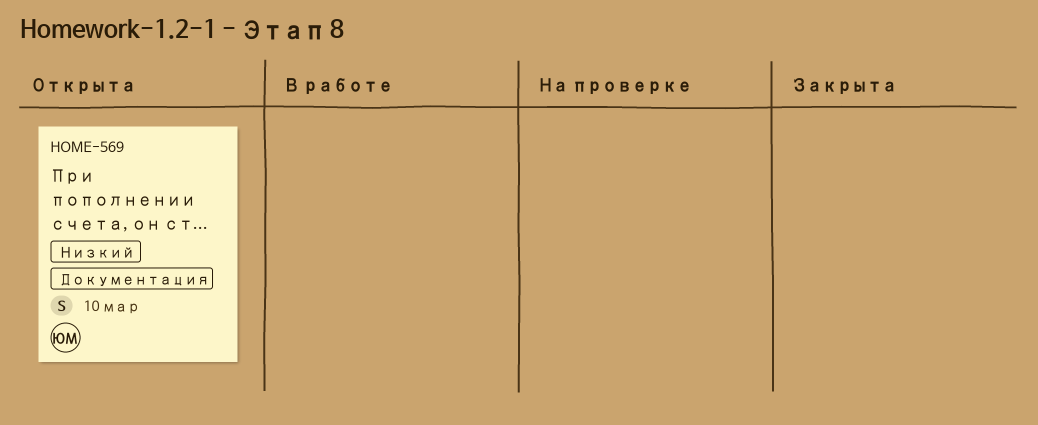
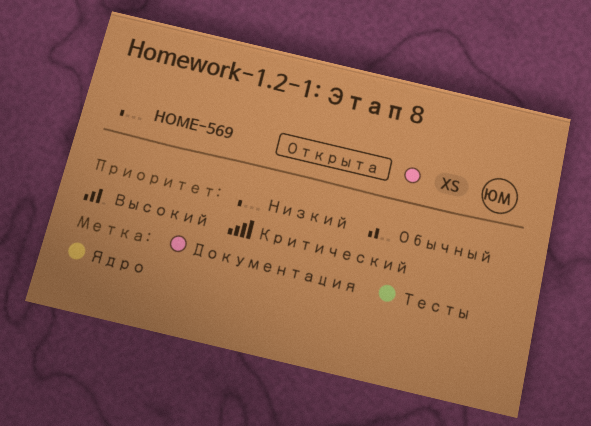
HOME-569, estimate: S -> XS

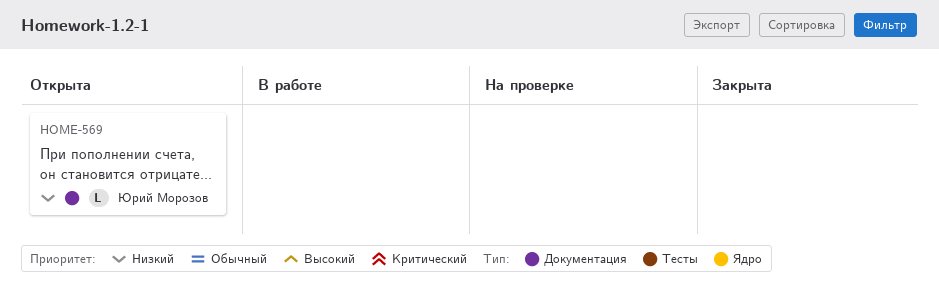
HOME-569, estimate: XS -> L

